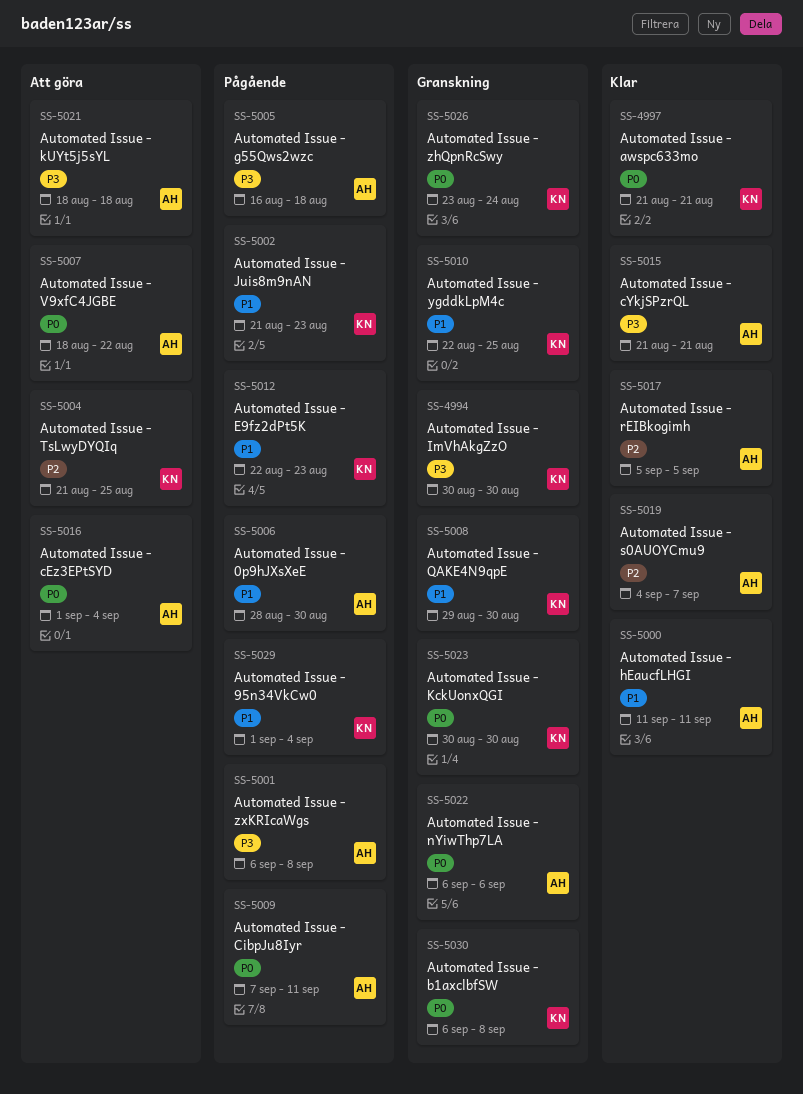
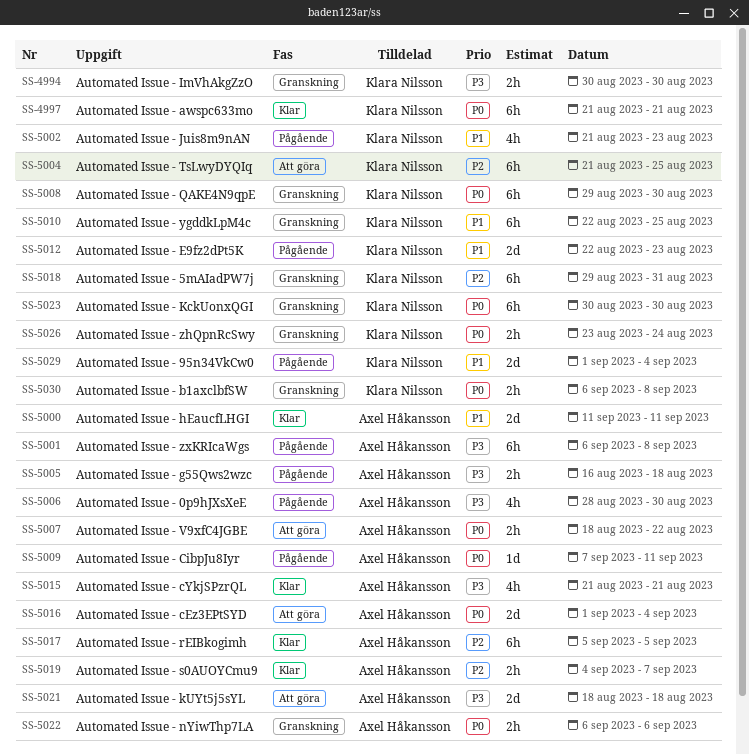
SS-5006, priority: P1 -> P3
SS-5008, priority: P1 -> P0
SS-5018: none -> present

